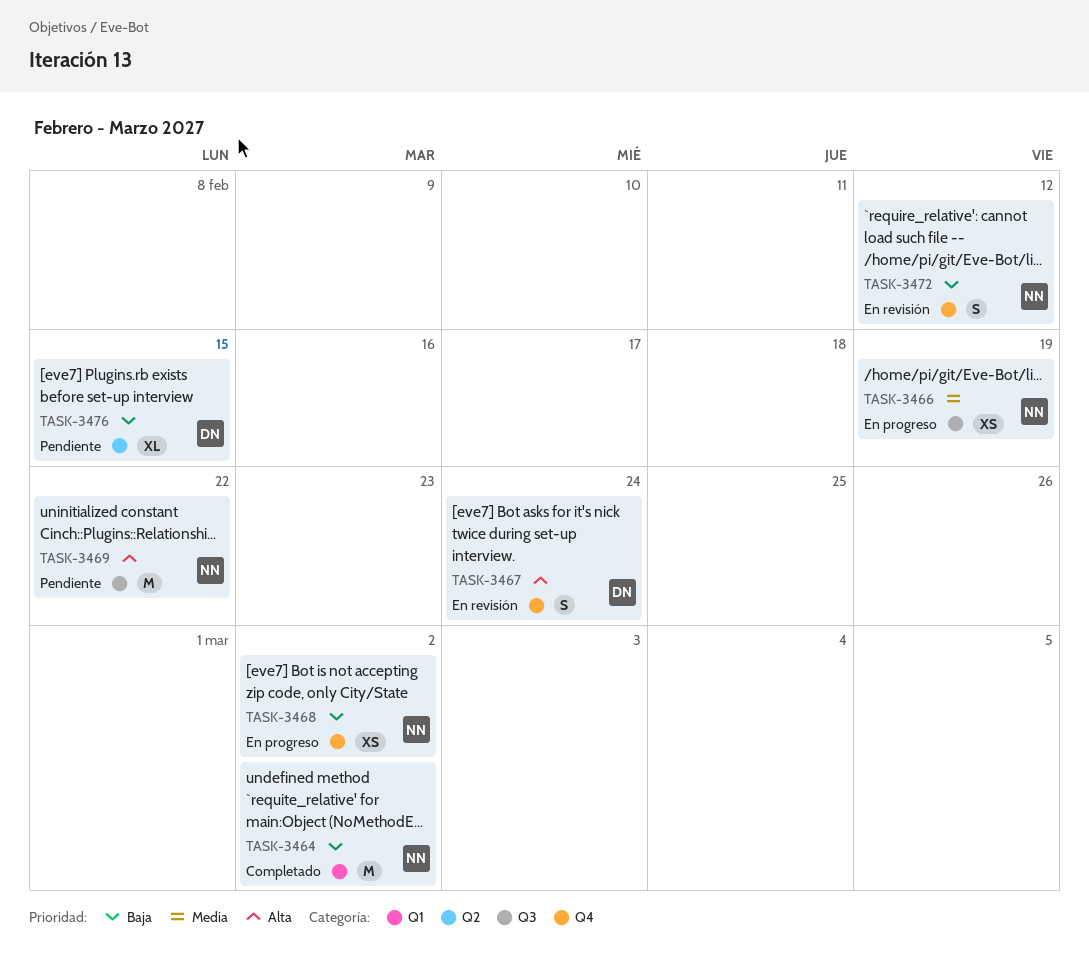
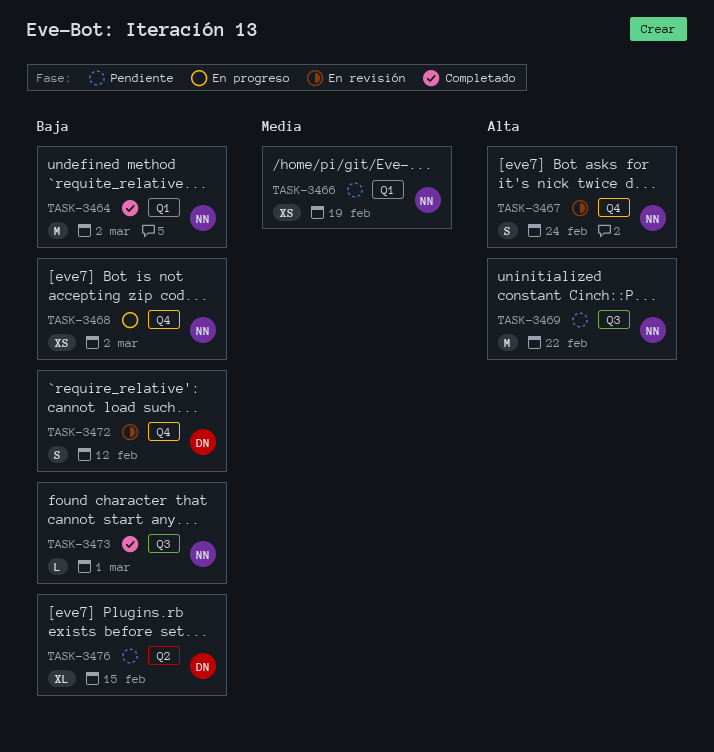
TASK-3466, status: En progreso -> Pendiente
TASK-3466, label: Q3 -> Q1
TASK-3467, owner: DN -> NN
TASK-3472, owner: NN -> DN
TASK-3473: none -> present

